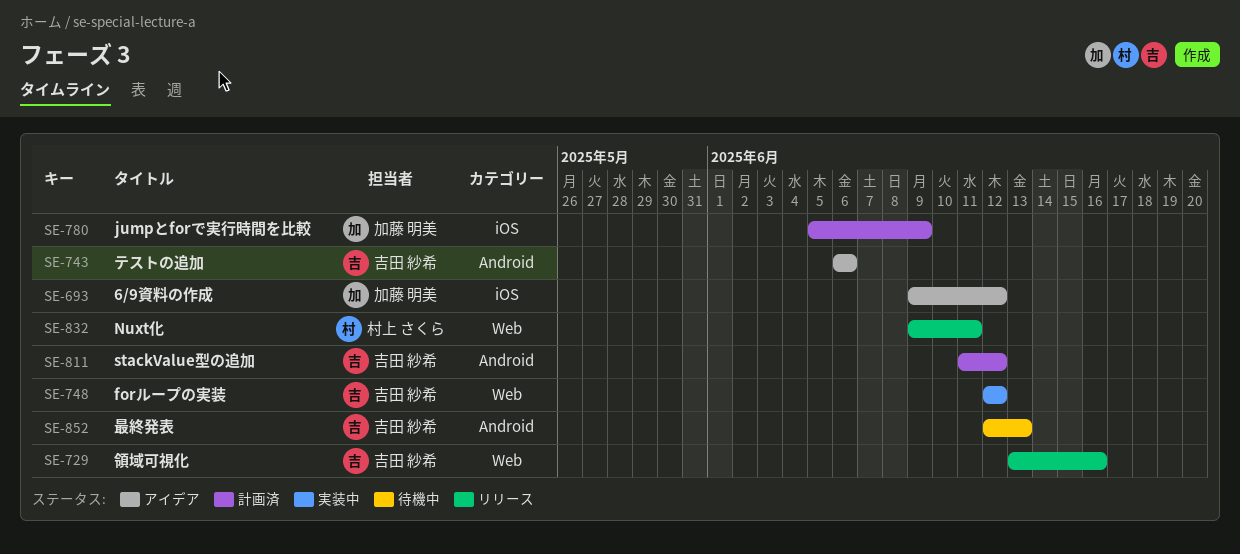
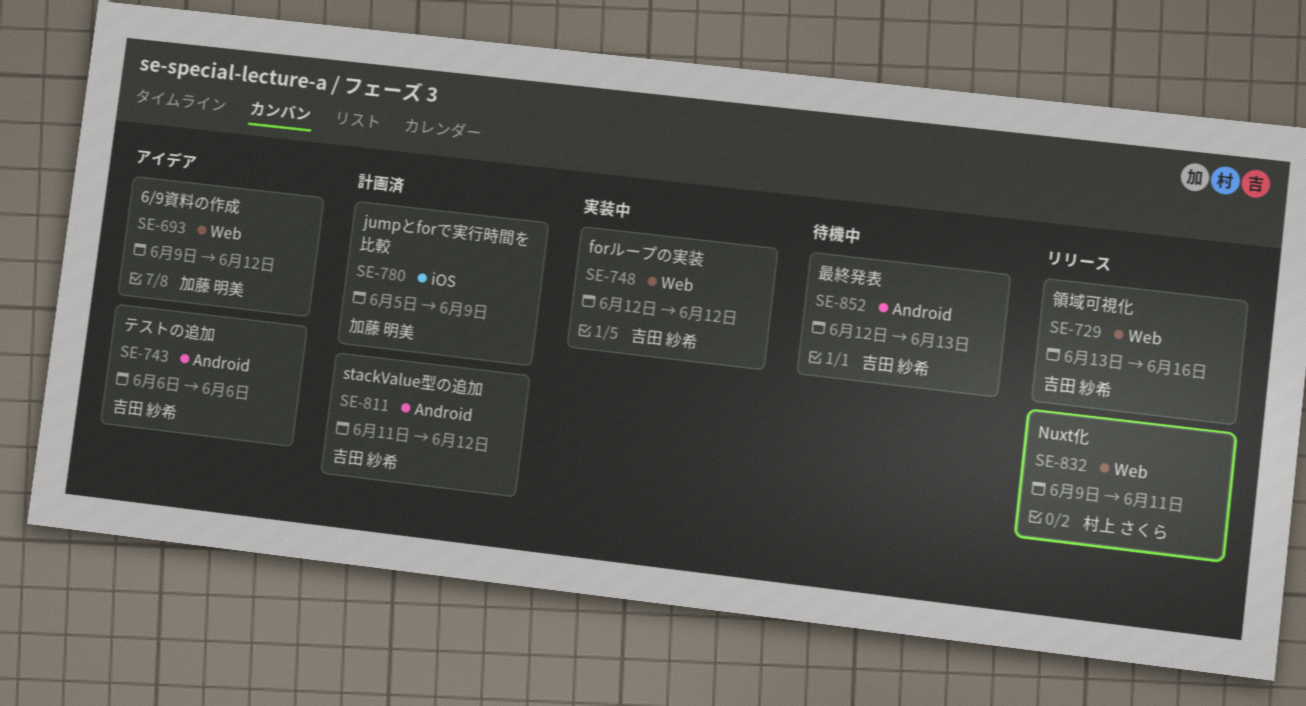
SE-693, label: iOS -> Web

